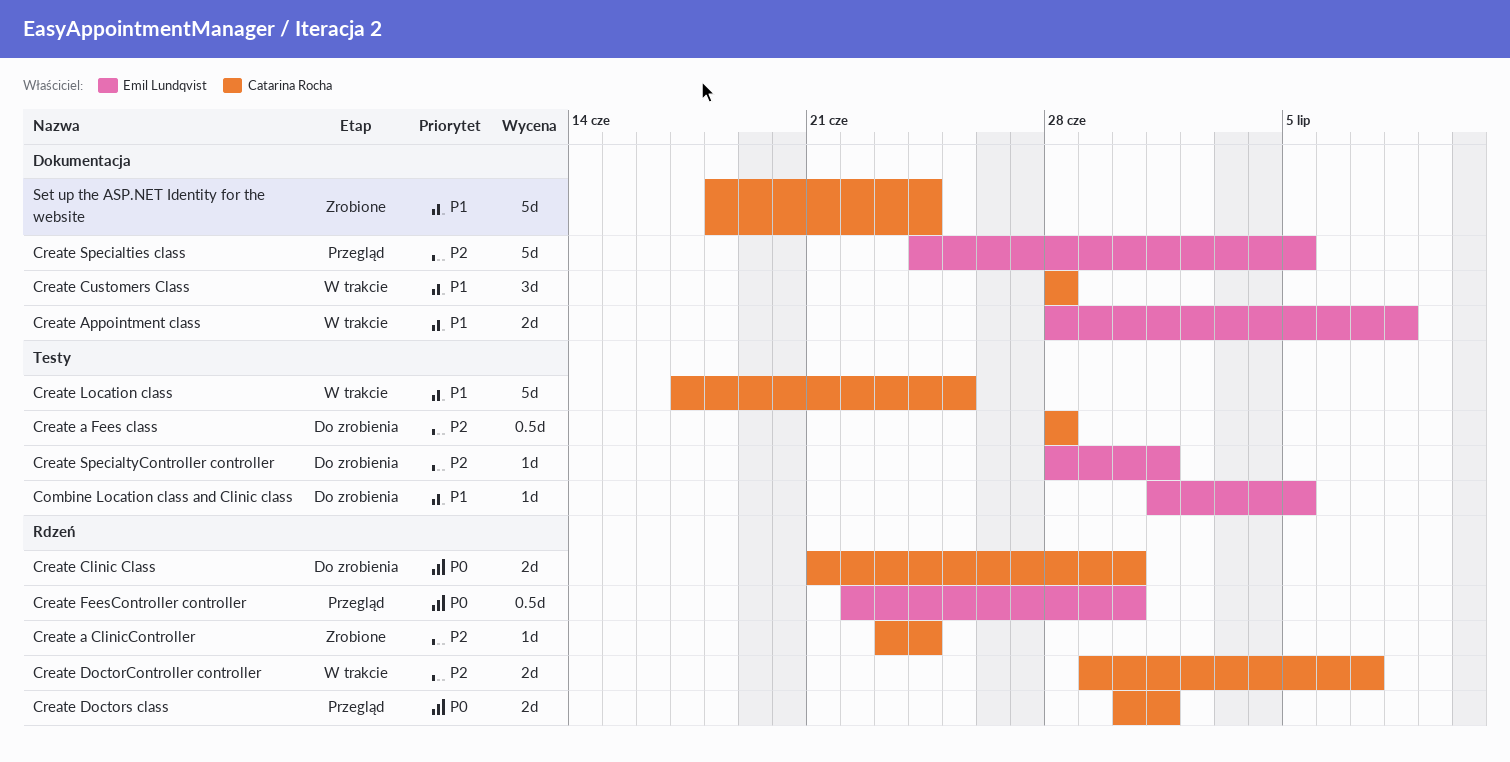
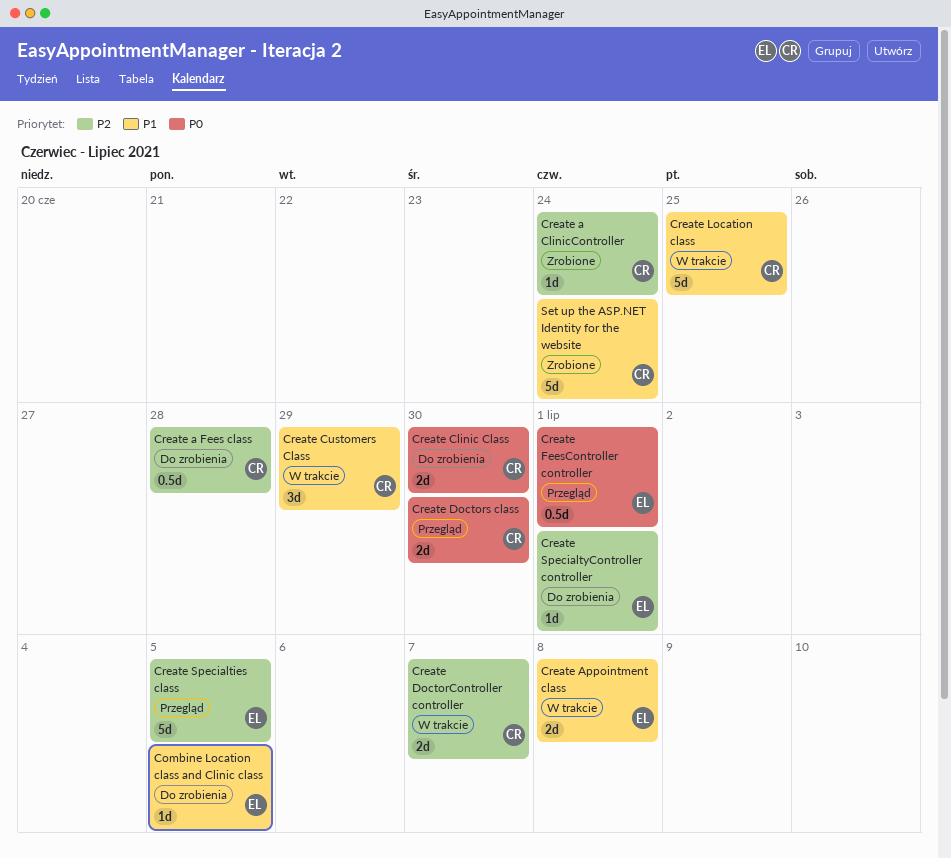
Create Customers Class, due: Jun 28 -> Jun 29
Create Doctors class, due: Jul 1 -> Jun 30
Create FeesController controller, due: Jun 30 -> Jul 1

